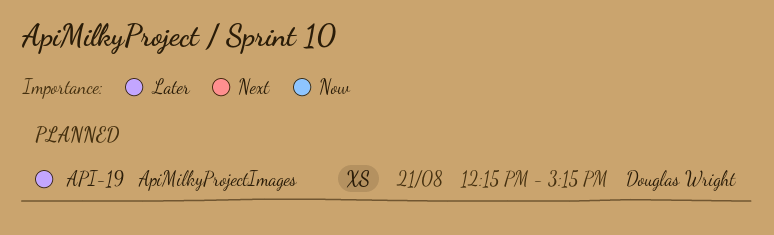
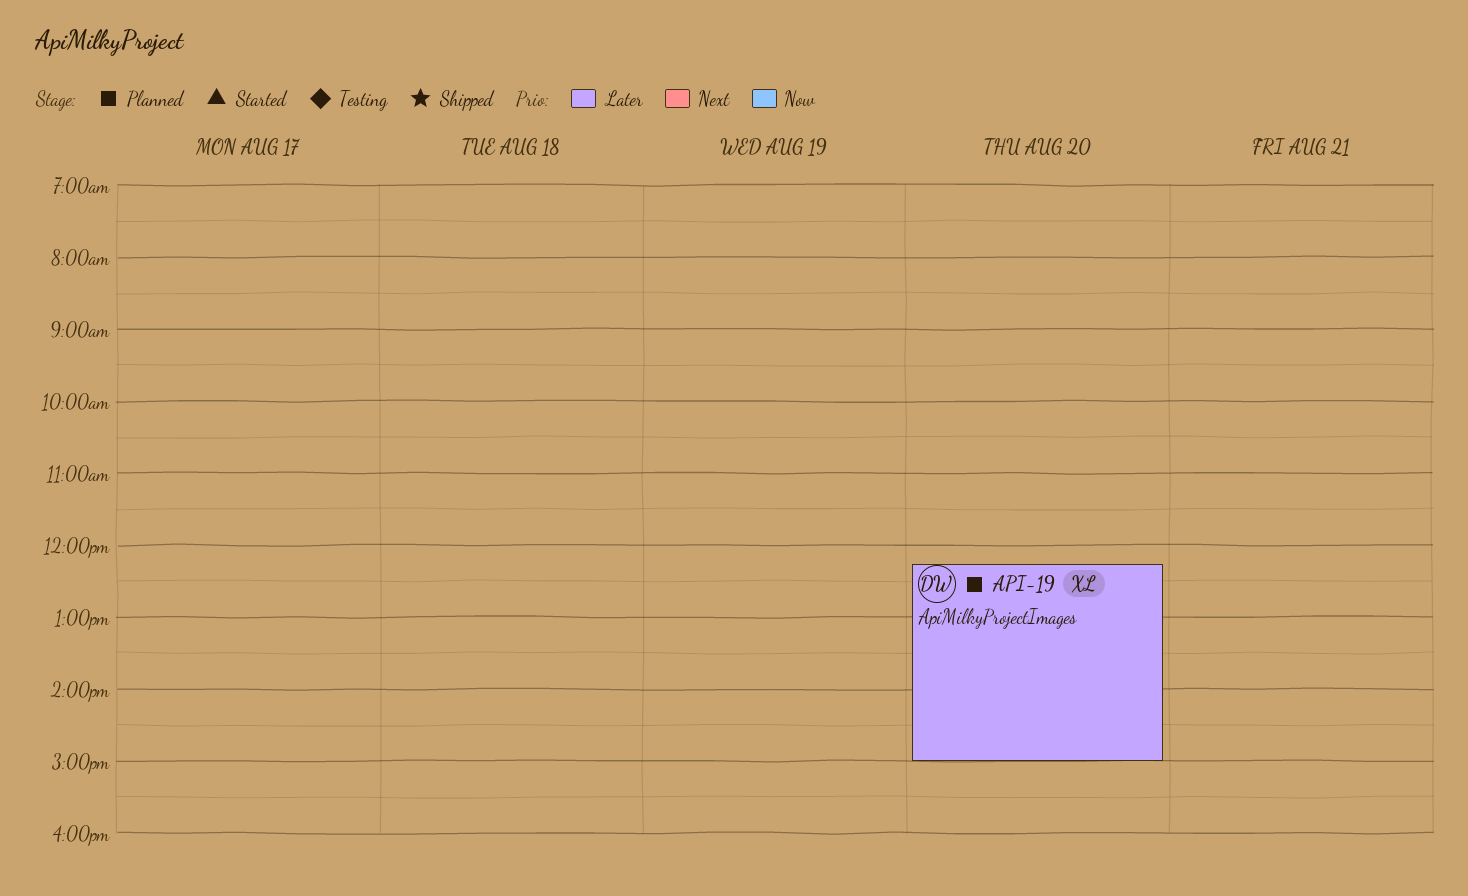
API-19, estimate: XS -> XL
API-19, day: Aug 21 -> Aug 20
API-19, ends: 15:15 -> 15:00

